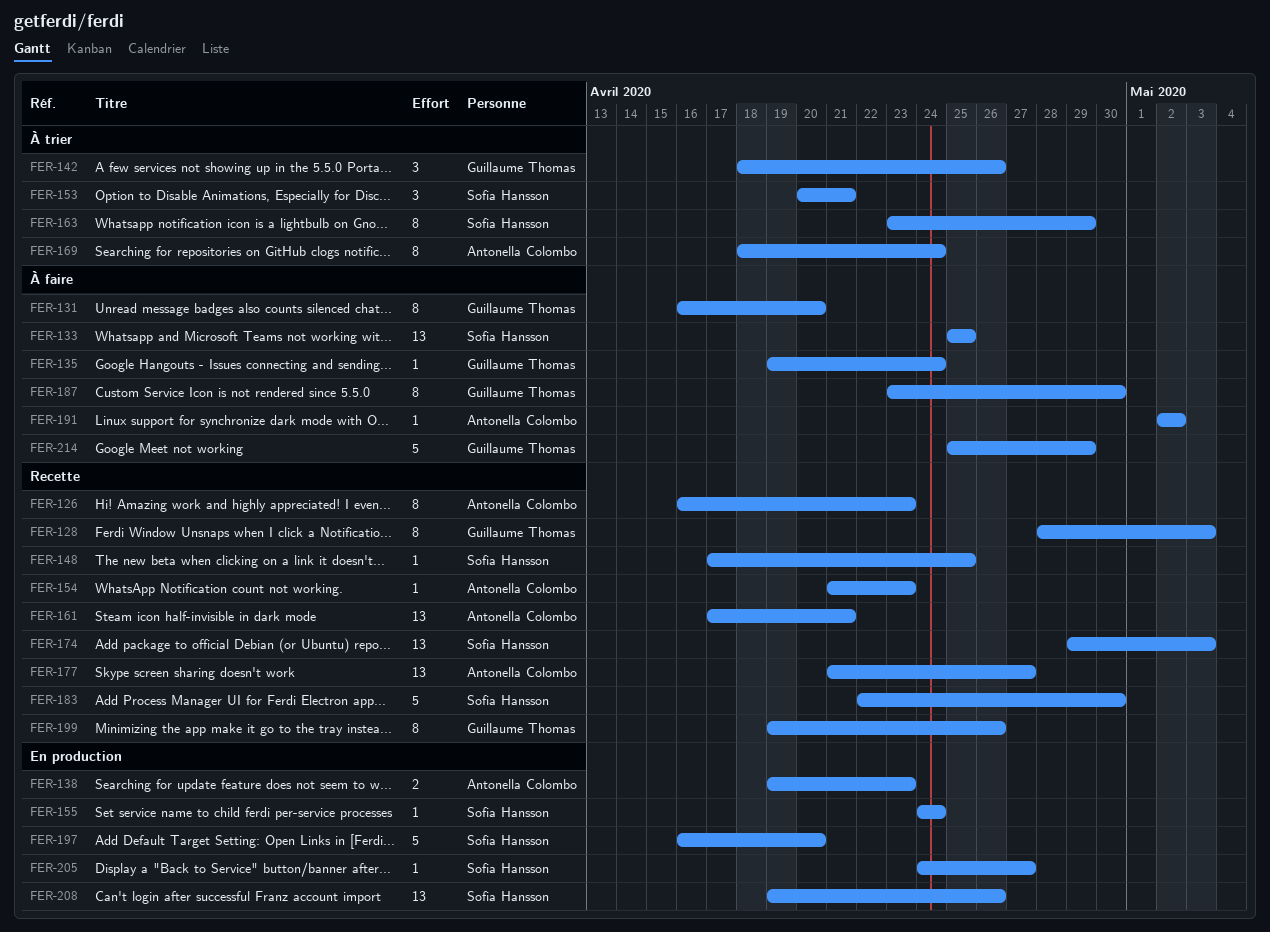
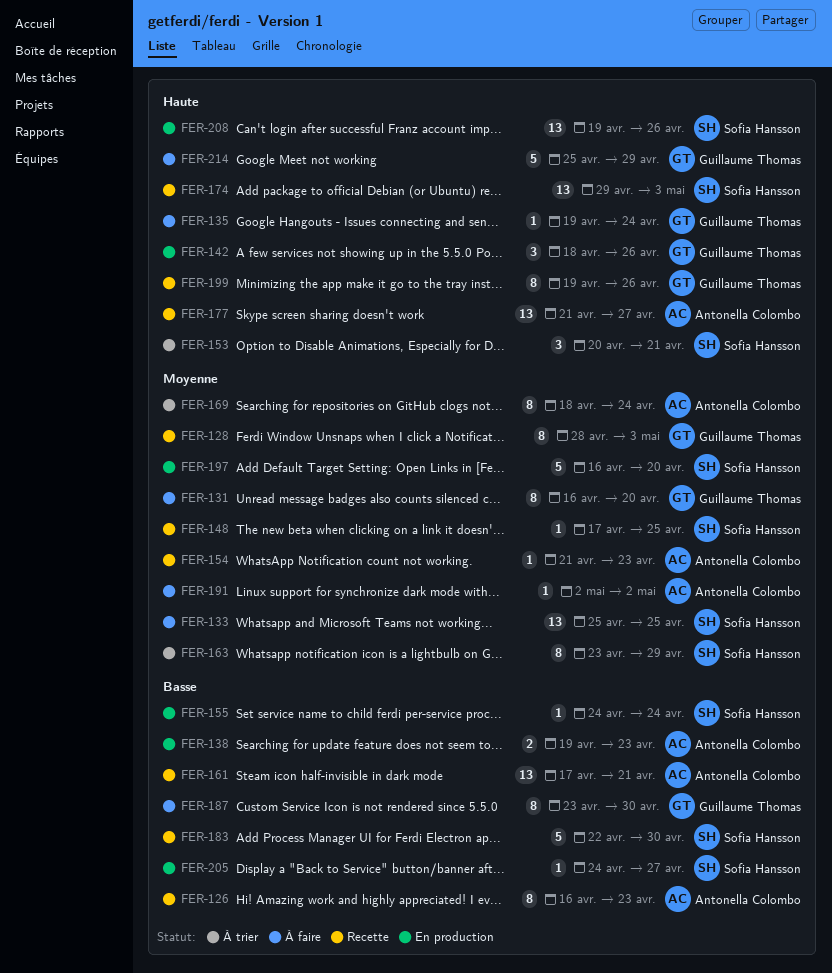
FER-142, status: À trier -> En production

